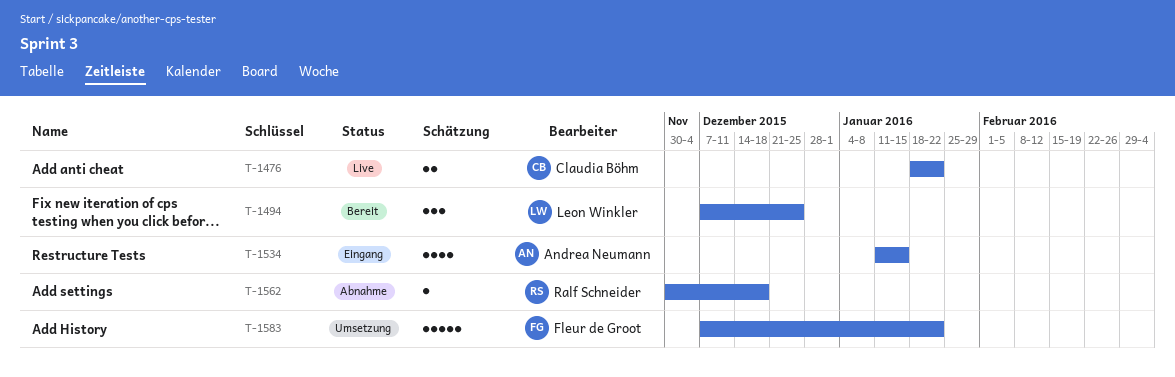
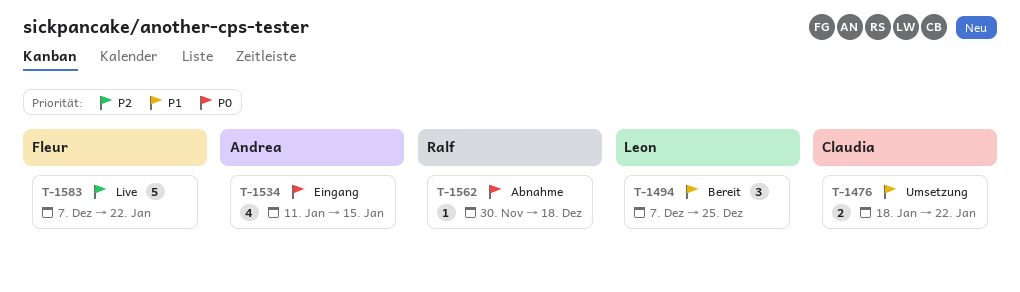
T-1476, status: Live -> Umsetzung
T-1583, status: Umsetzung -> Live

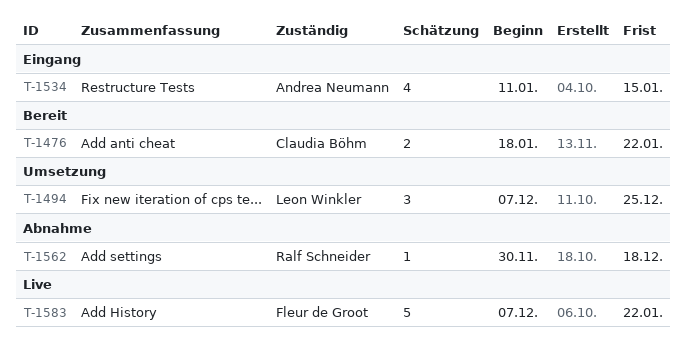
T-1476, status: Umsetzung -> Bereit
T-1494, status: Bereit -> Umsetzung

